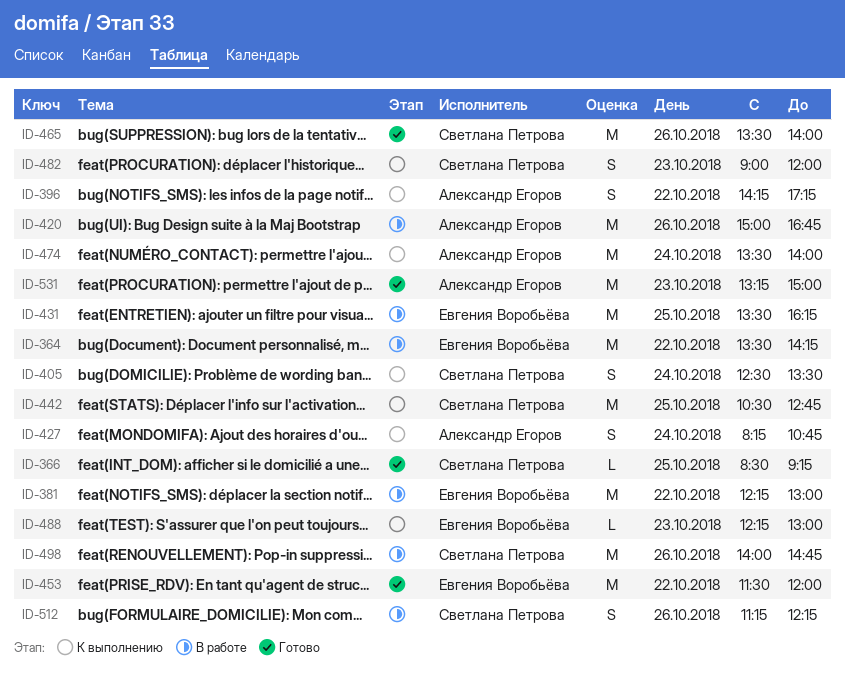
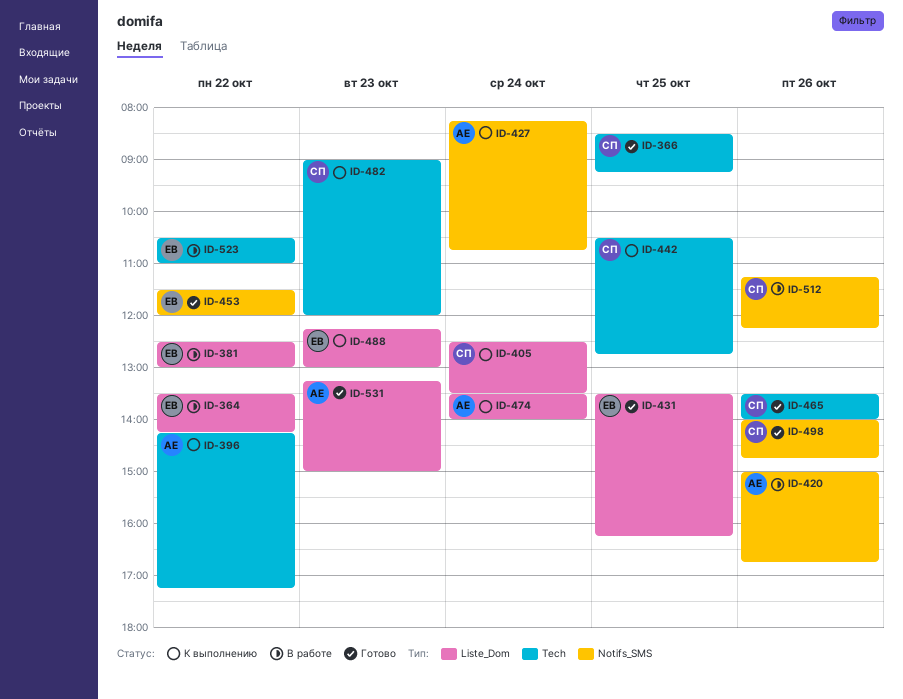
ID-381, begins: 12:15 -> 12:30
ID-431, status: В работе -> Готово
ID-498, status: В работе -> Готово
ID-523: none -> present

